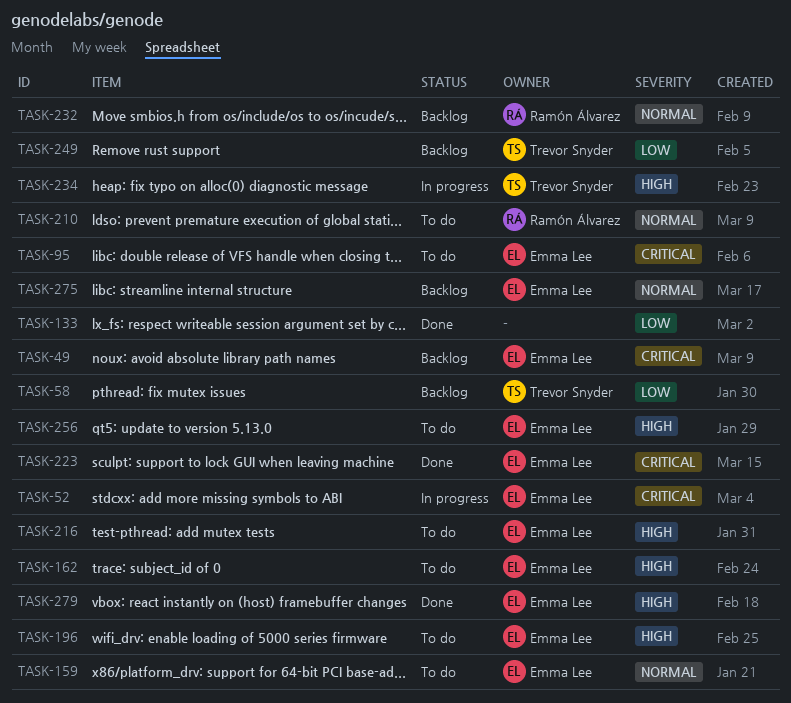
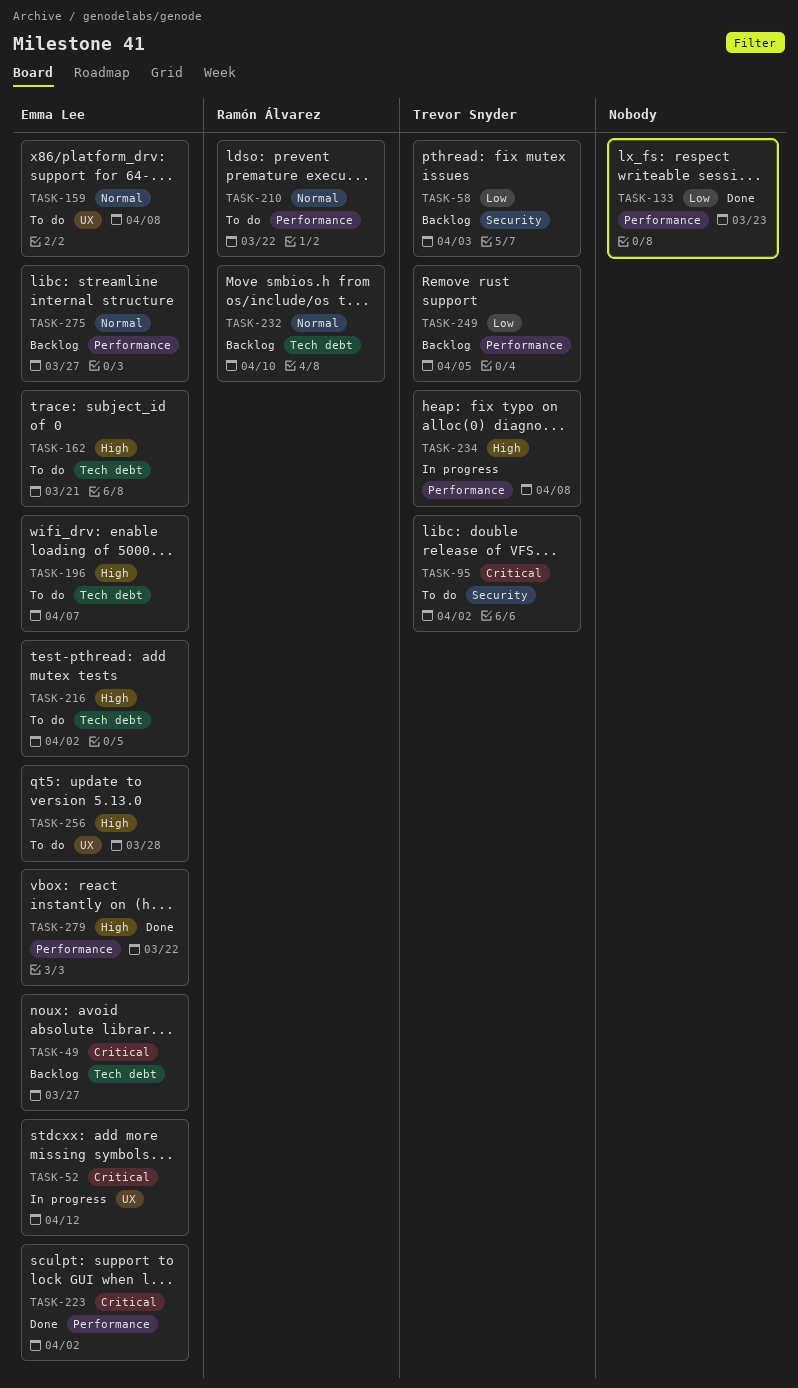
TASK-95, owner: Emma Lee -> Trevor Snyder

